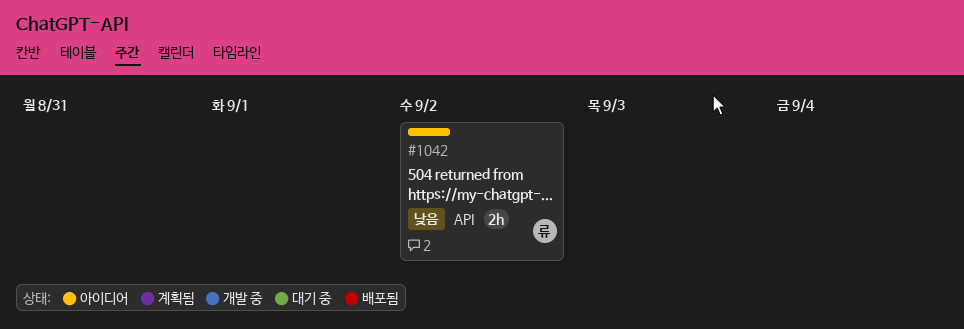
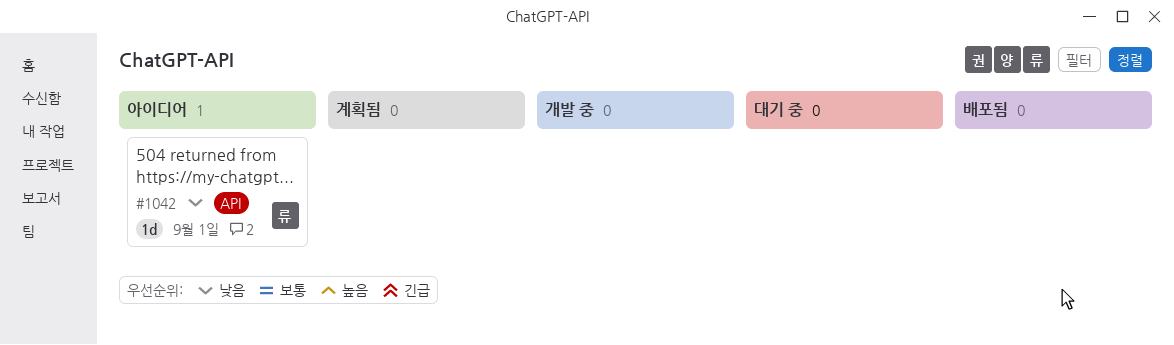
#1042, estimate: 2h -> 1d
#1042, due: Sep 2 -> Sep 1

